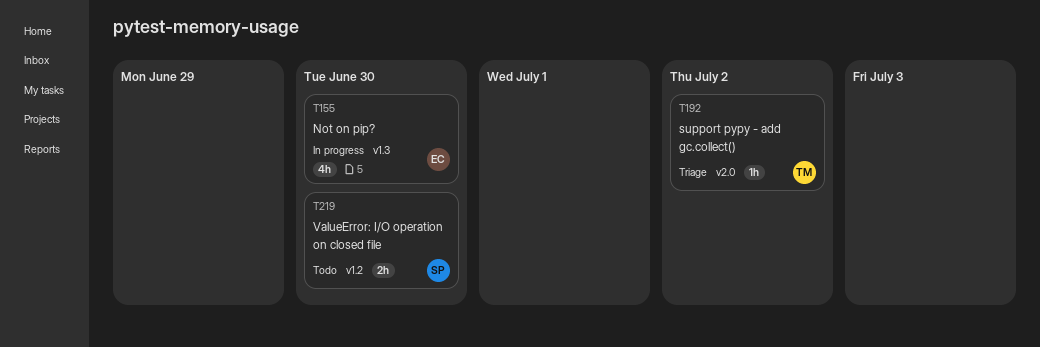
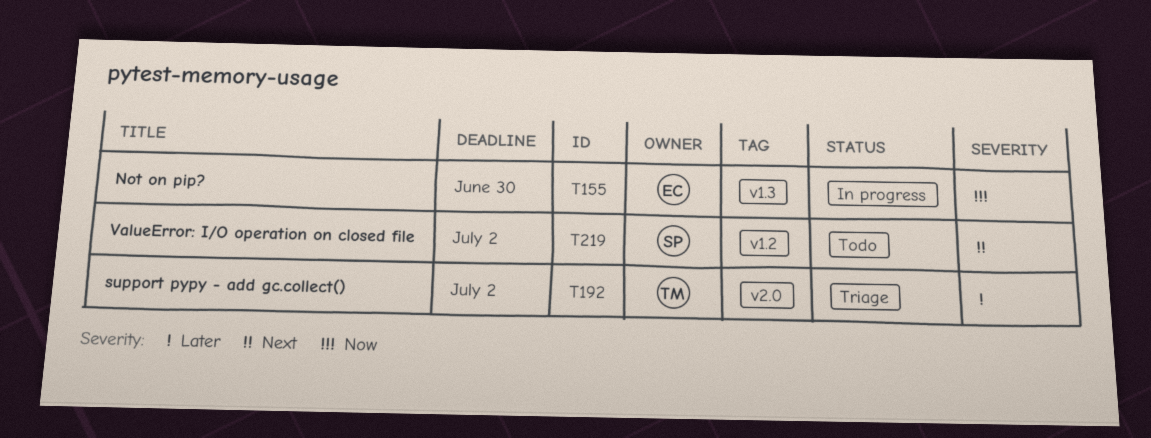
T219, due: Jun 30 -> Jul 2

